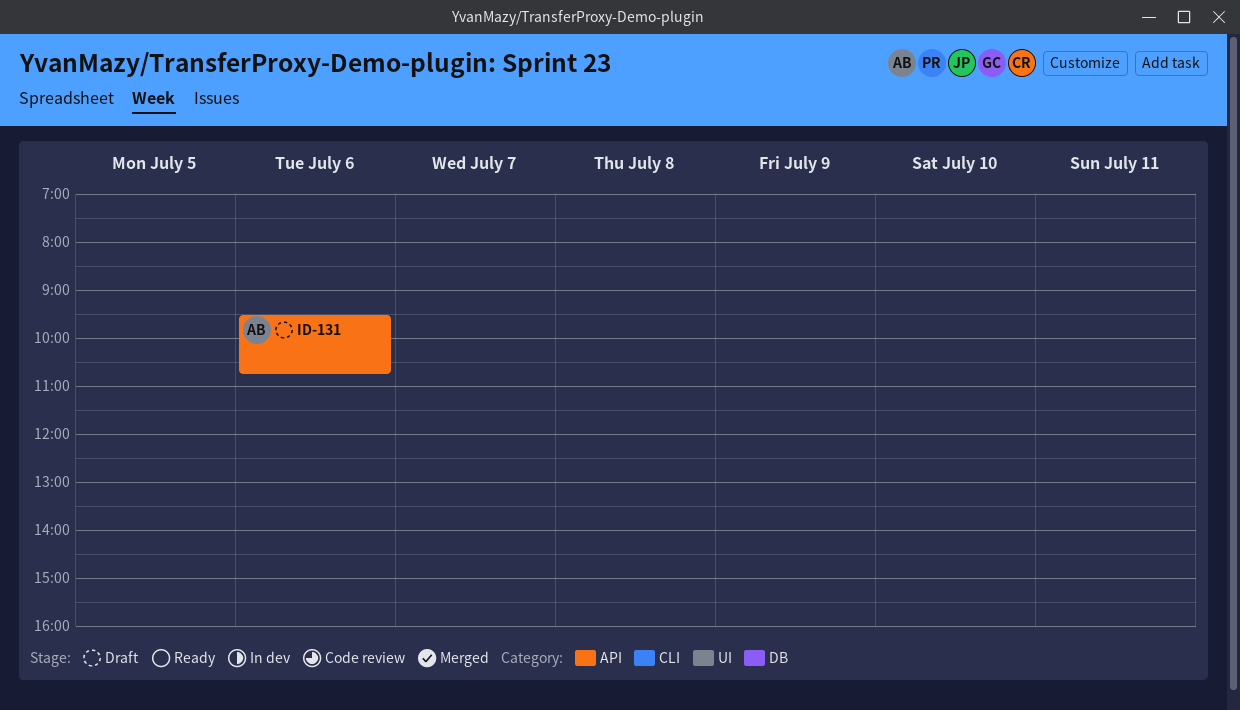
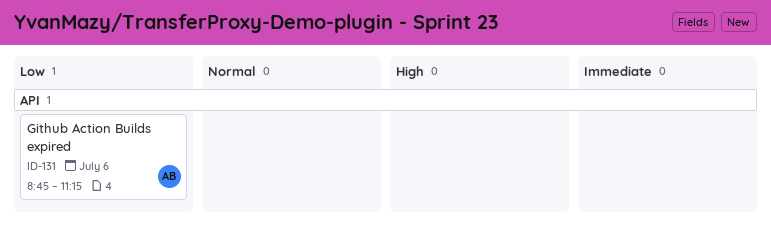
ID-131, begins: 09:30 -> 08:45
ID-131, ends: 10:45 -> 11:15

